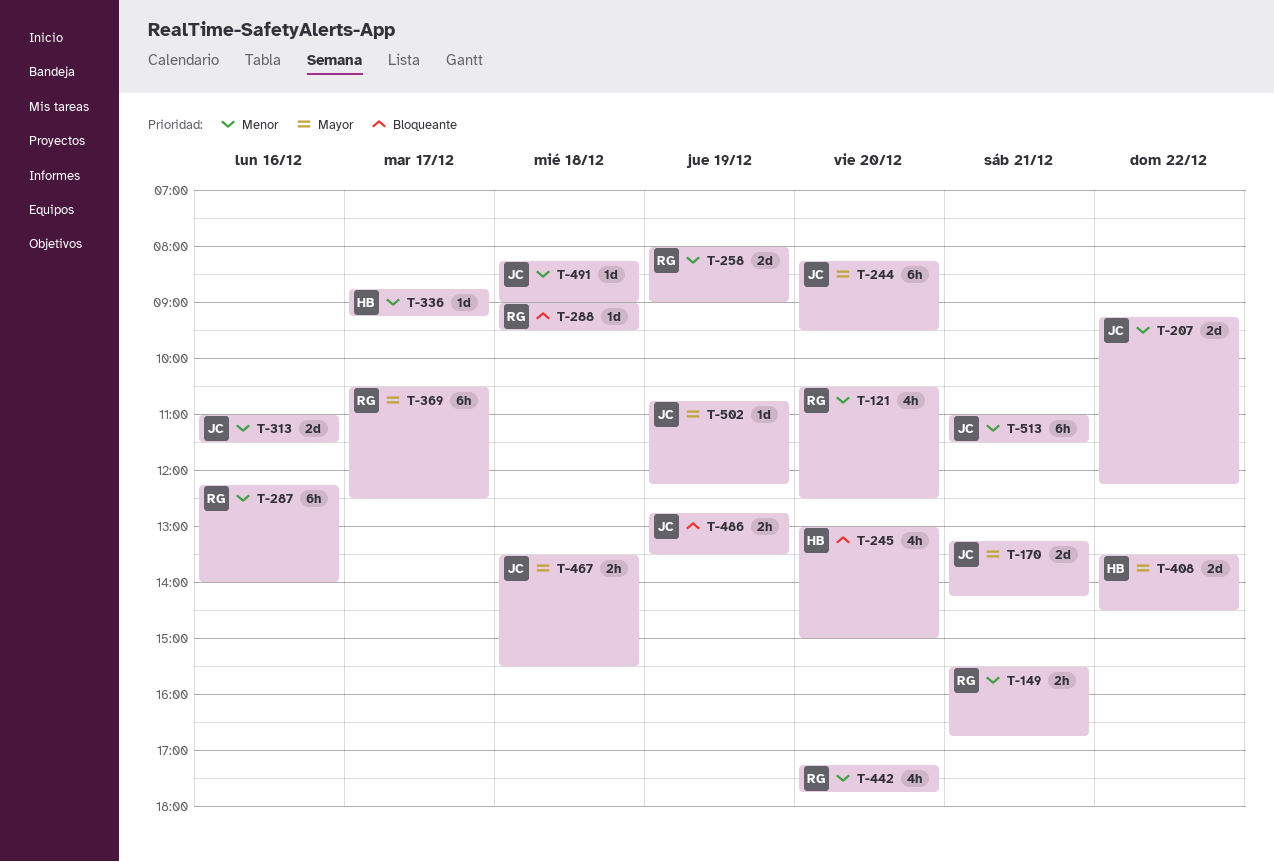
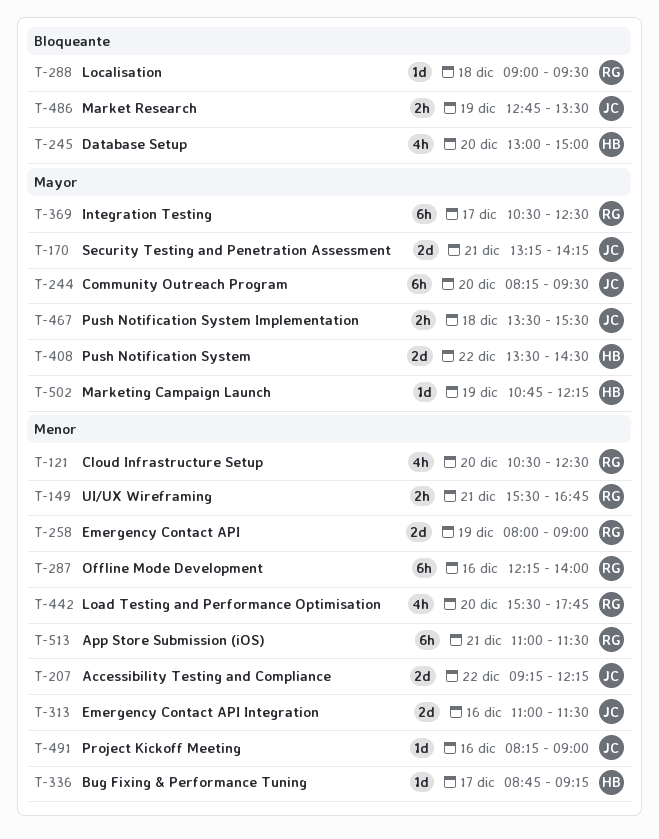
T-442, begins: 17:15 -> 15:30
T-491, day: Dec 18 -> Dec 16
T-502, owner: JC -> HB
T-513, owner: JC -> RG

